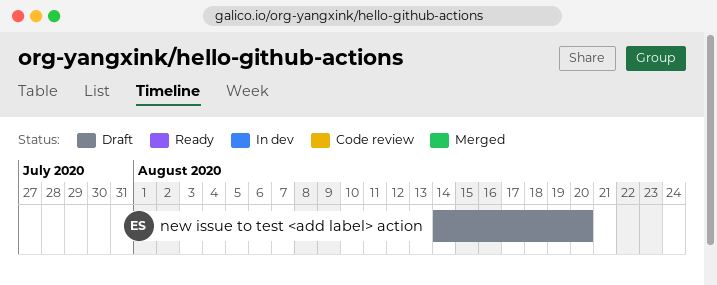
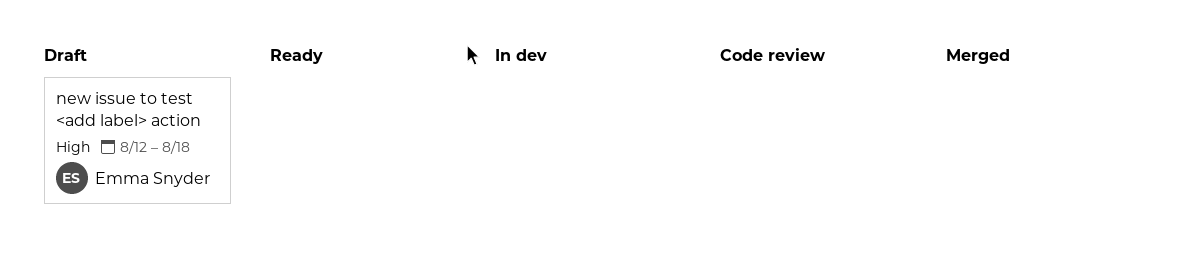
new issue to test <add label> action, start: Aug 14 -> Aug 12
new issue to test <add label> action, due: Aug 20 -> Aug 18

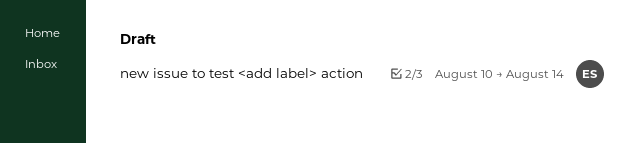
new issue to test <add label> action, start: Aug 12 -> Aug 10
new issue to test <add label> action, due: Aug 18 -> Aug 14

